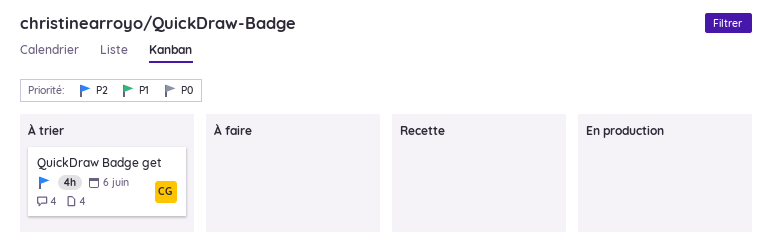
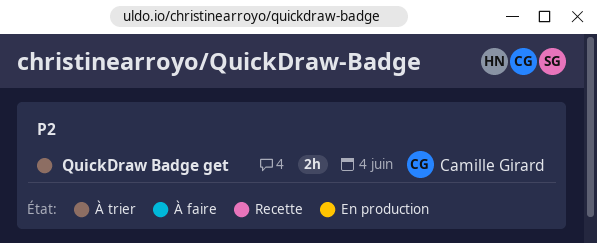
QuickDraw Badge get, estimate: 4h -> 2h
QuickDraw Badge get, due: Jun 6 -> Jun 4

